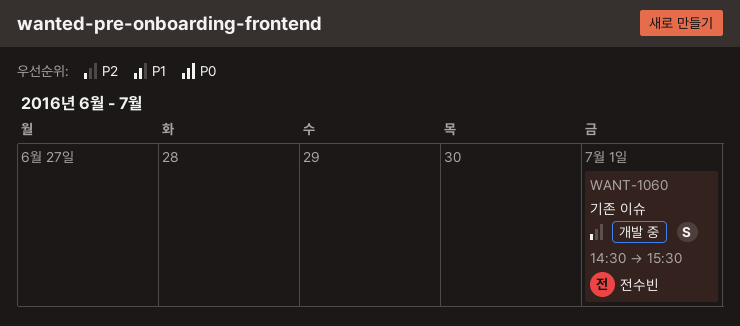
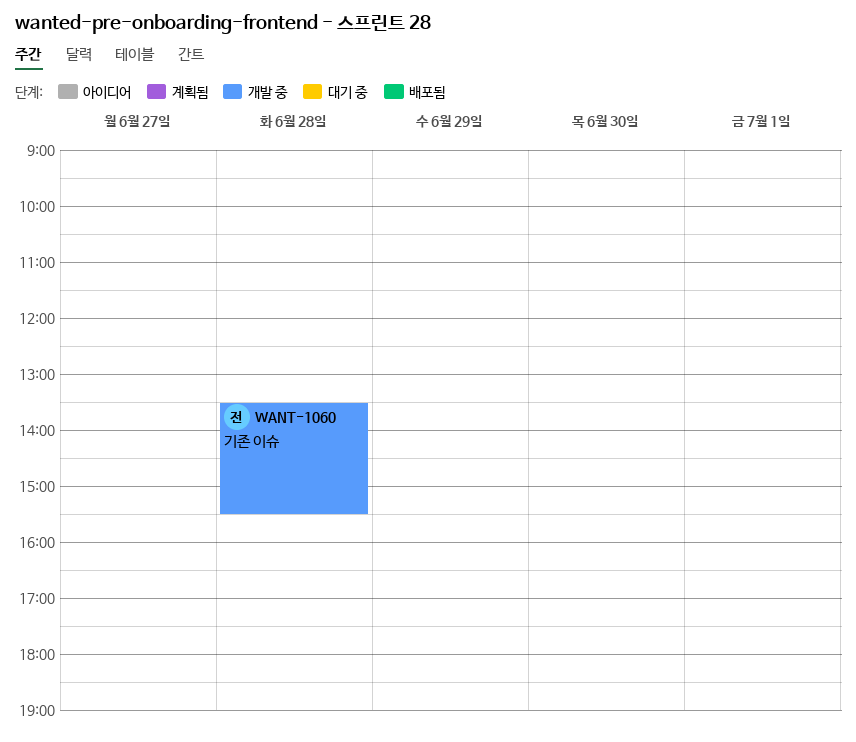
WANT-1060, day: Jul 1 -> Jun 28
WANT-1060, begins: 14:30 -> 13:30

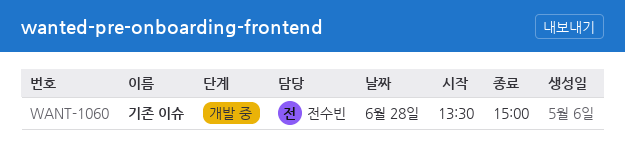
WANT-1060, ends: 15:30 -> 15:00

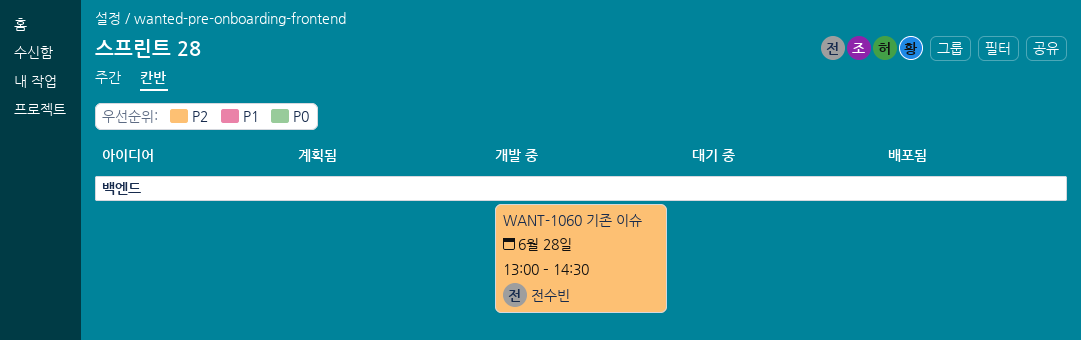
WANT-1060, begins: 13:30 -> 13:00
WANT-1060, ends: 15:00 -> 14:30

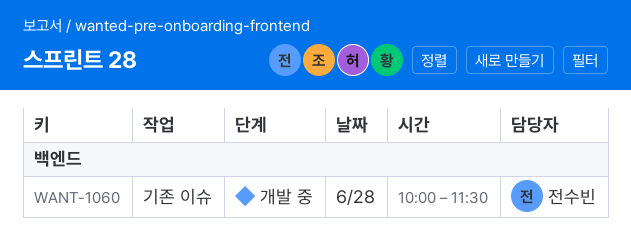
WANT-1060, begins: 13:00 -> 10:00
WANT-1060, ends: 14:30 -> 11:30

